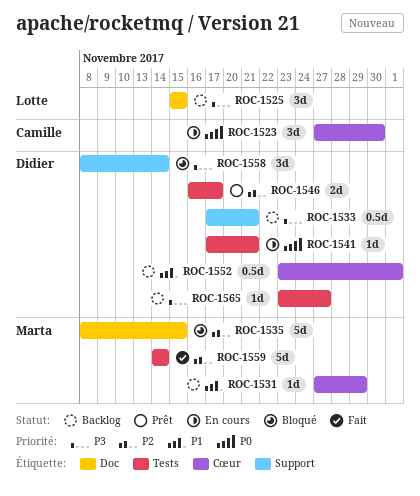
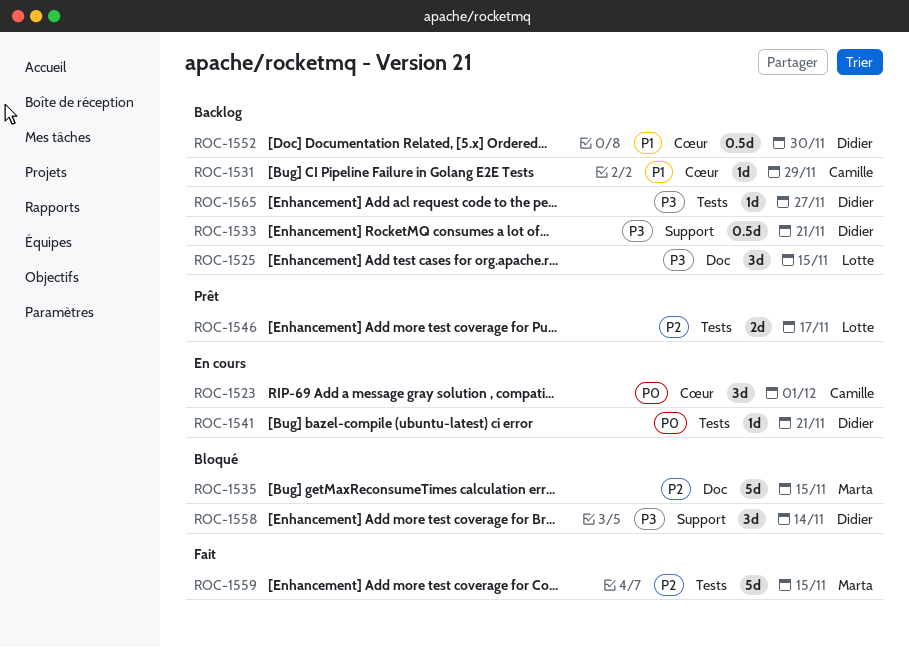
ROC-1523, due: Nov 30 -> Dec 1
ROC-1531, owner: Marta -> Camille
ROC-1546, owner: Didier -> Lotte
ROC-1552, due: Dec 1 -> Nov 30
ROC-1559, due: Nov 14 -> Nov 15

